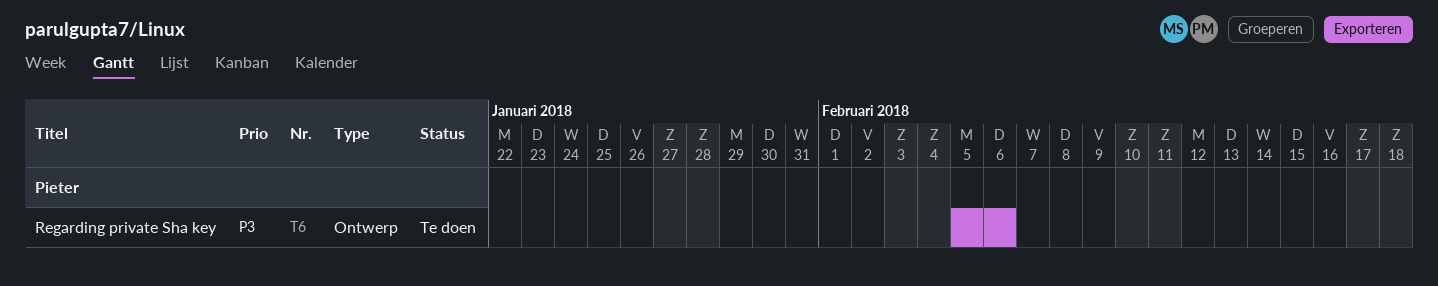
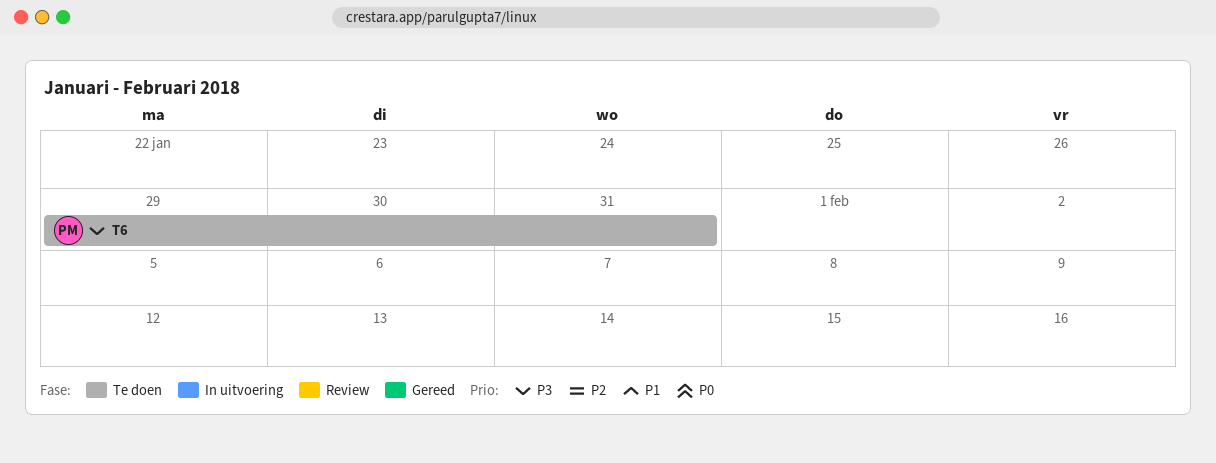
T6, start: Feb 5 -> Jan 29
T6, due: Feb 6 -> Jan 31

